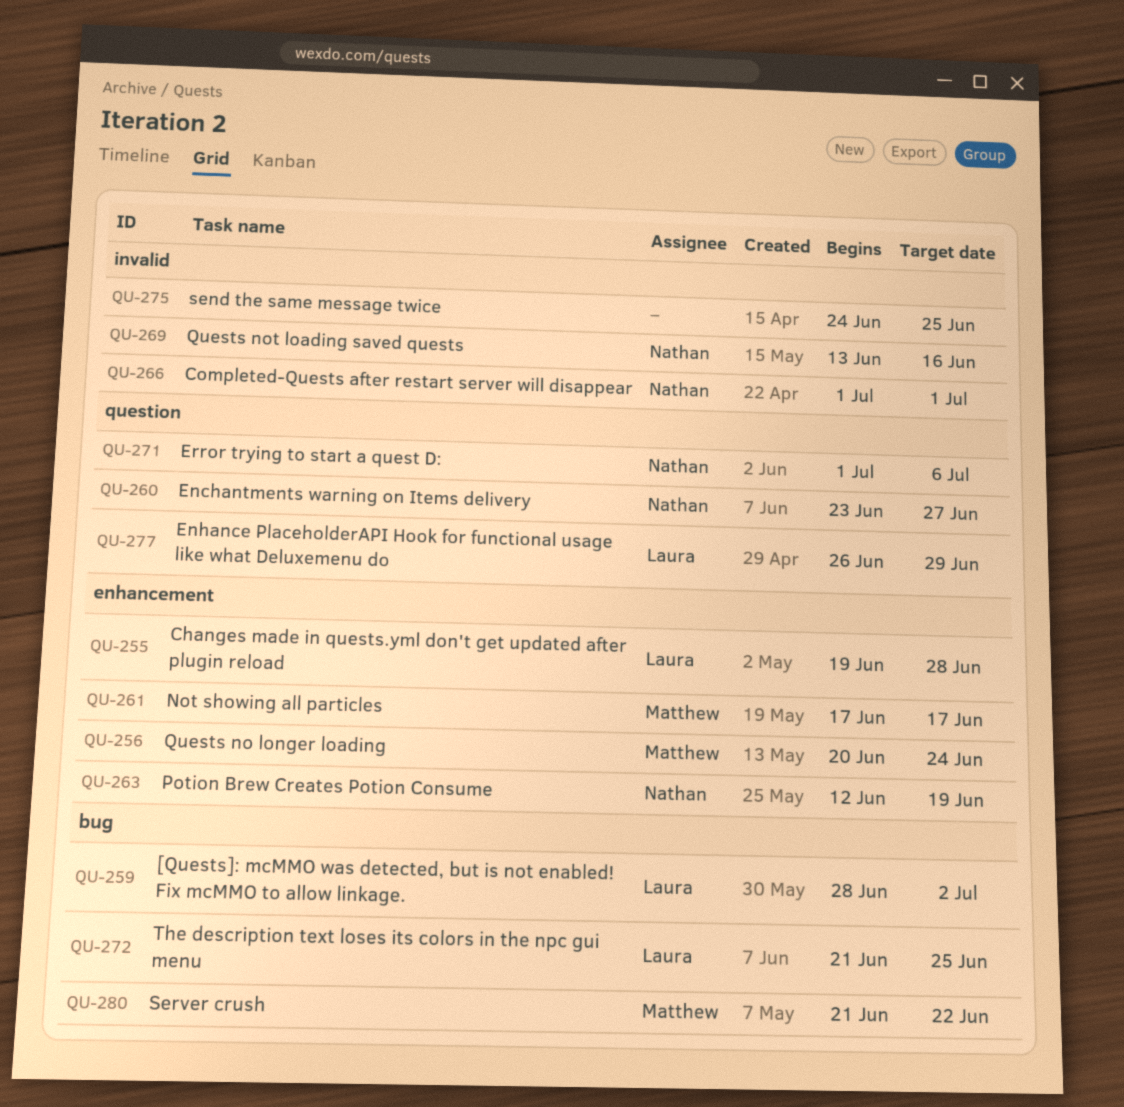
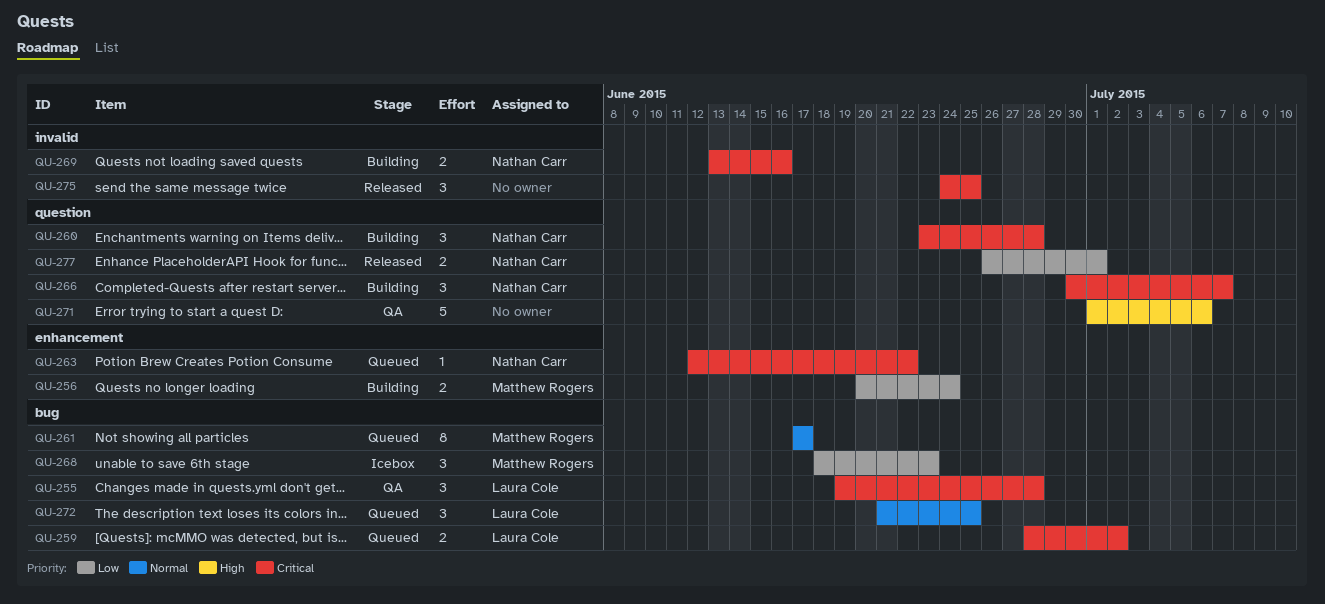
QU-255, label: enhancement -> bug
QU-260, due: Jun 27 -> Jun 28
QU-261, label: enhancement -> bug
QU-263, due: Jun 19 -> Jun 22
QU-266, label: invalid -> question
QU-266, start: Jul 1 -> Jun 30
QU-266, due: Jul 1 -> Jul 7
QU-268: none -> present
QU-271, owner: Nathan Carr -> none
QU-277, owner: Laura Cole -> Nathan Carr
QU-277, due: Jun 29 -> Jul 1
QU-280: present -> none

